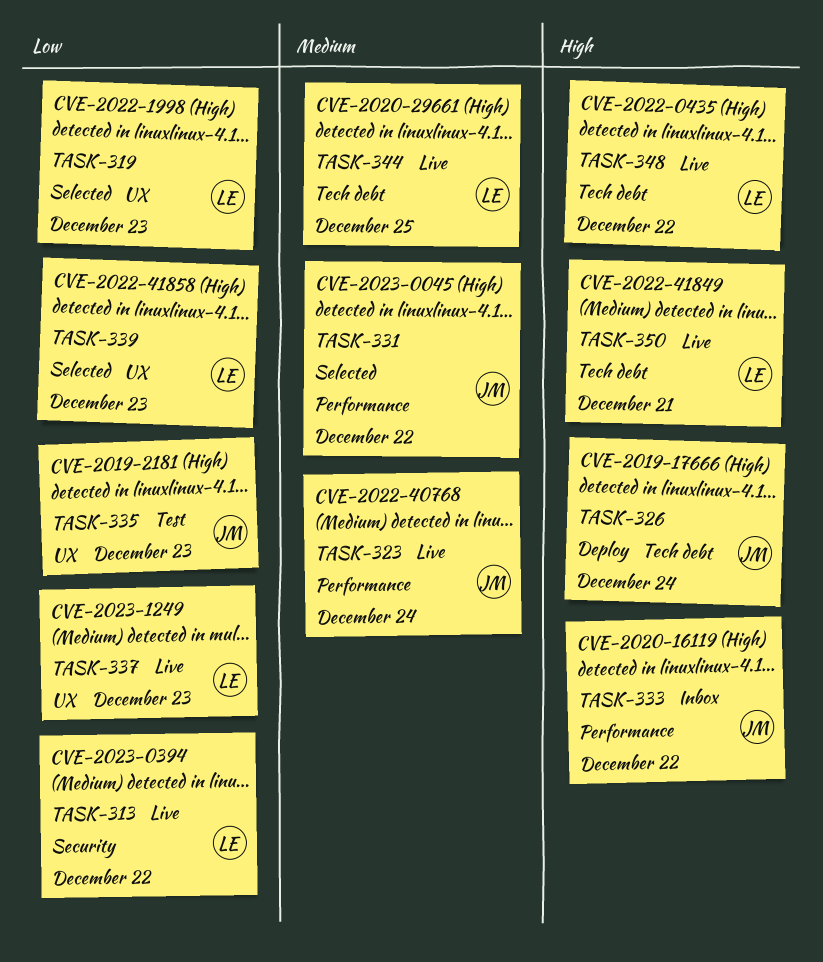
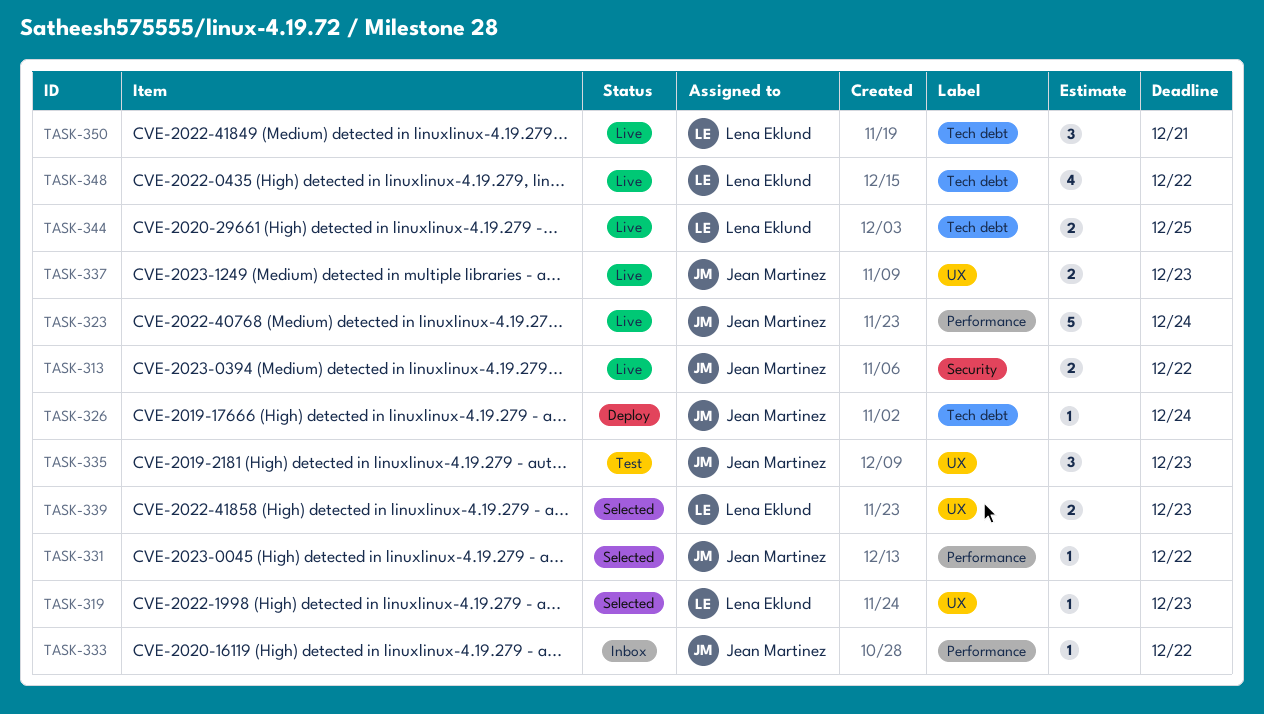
TASK-313, owner: Lena Eklund -> Jean Martinez
TASK-337, owner: Lena Eklund -> Jean Martinez

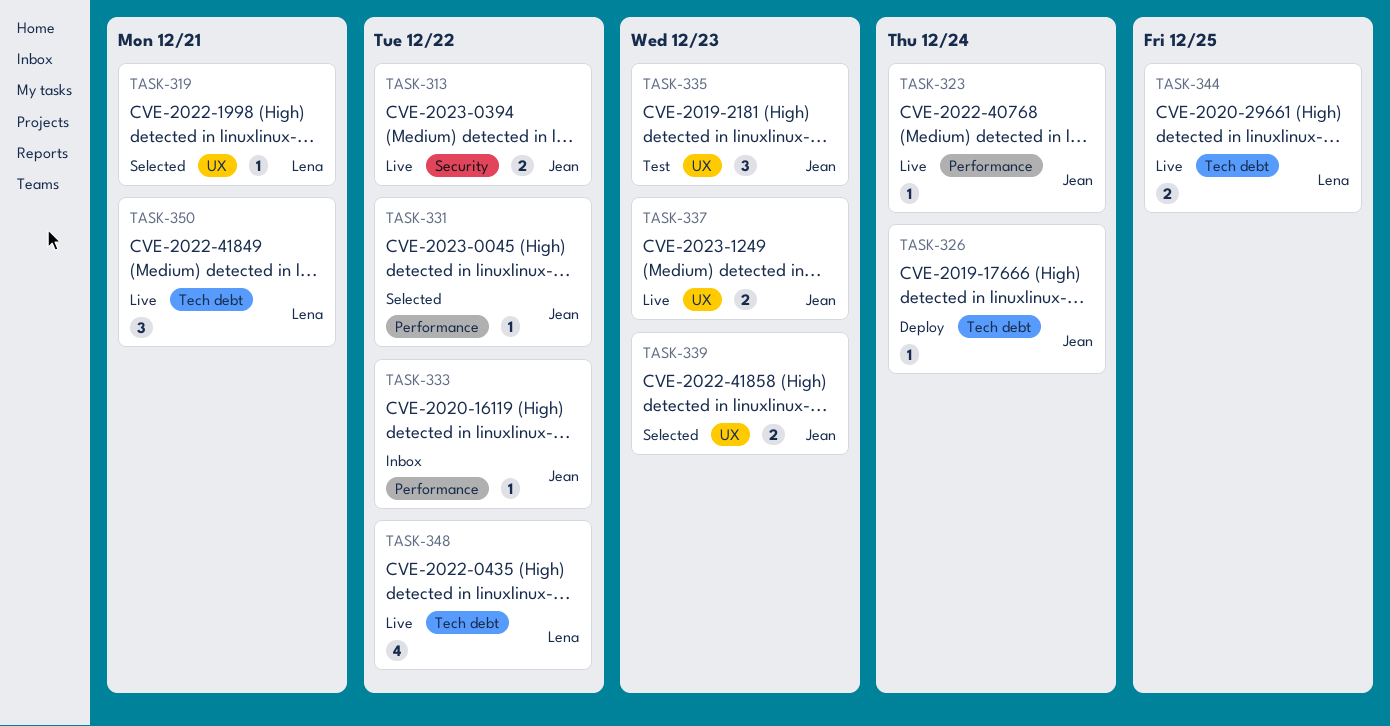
TASK-319, due: Dec 23 -> Dec 21
TASK-323, estimate: 5 -> 1
TASK-339, owner: Lena Eklund -> Jean Martinez

